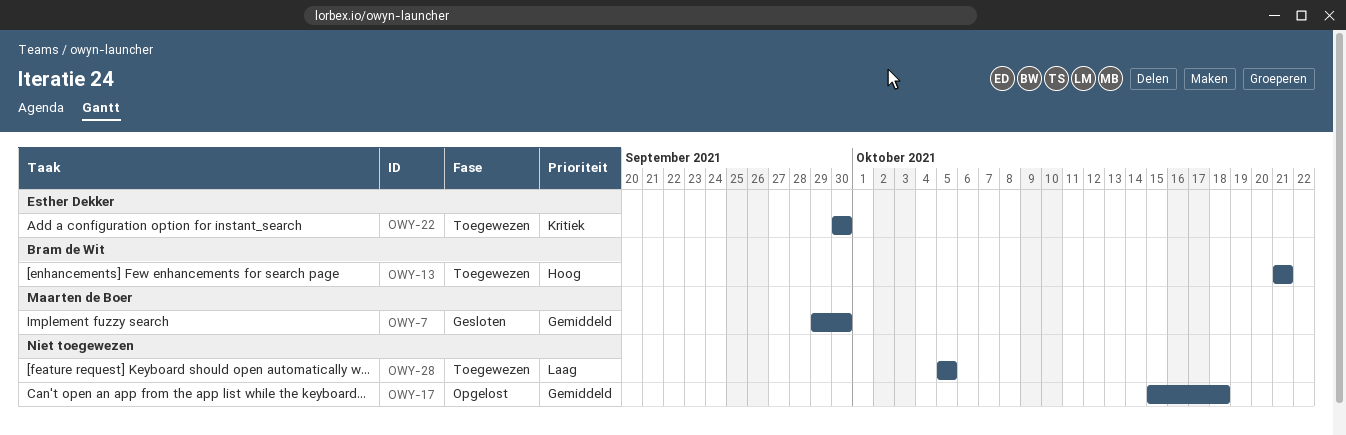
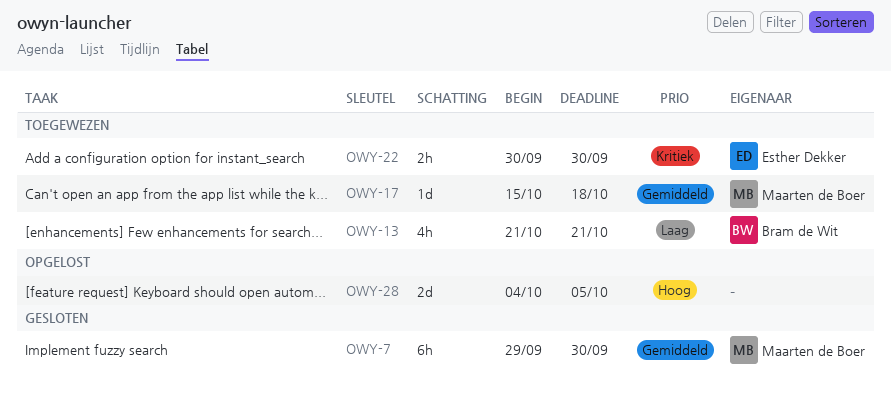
OWY-13, priority: Hoog -> Laag
OWY-17, status: Opgelost -> Toegewezen
OWY-17, owner: none -> Maarten de Boer
OWY-28, status: Toegewezen -> Opgelost
OWY-28, priority: Laag -> Hoog
OWY-28, start: Oct 5 -> Oct 4

